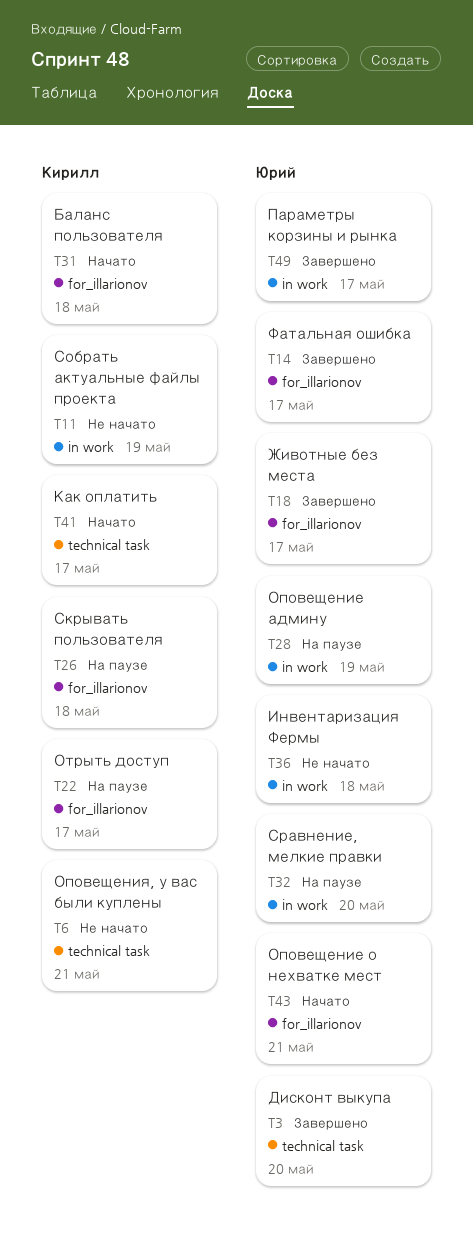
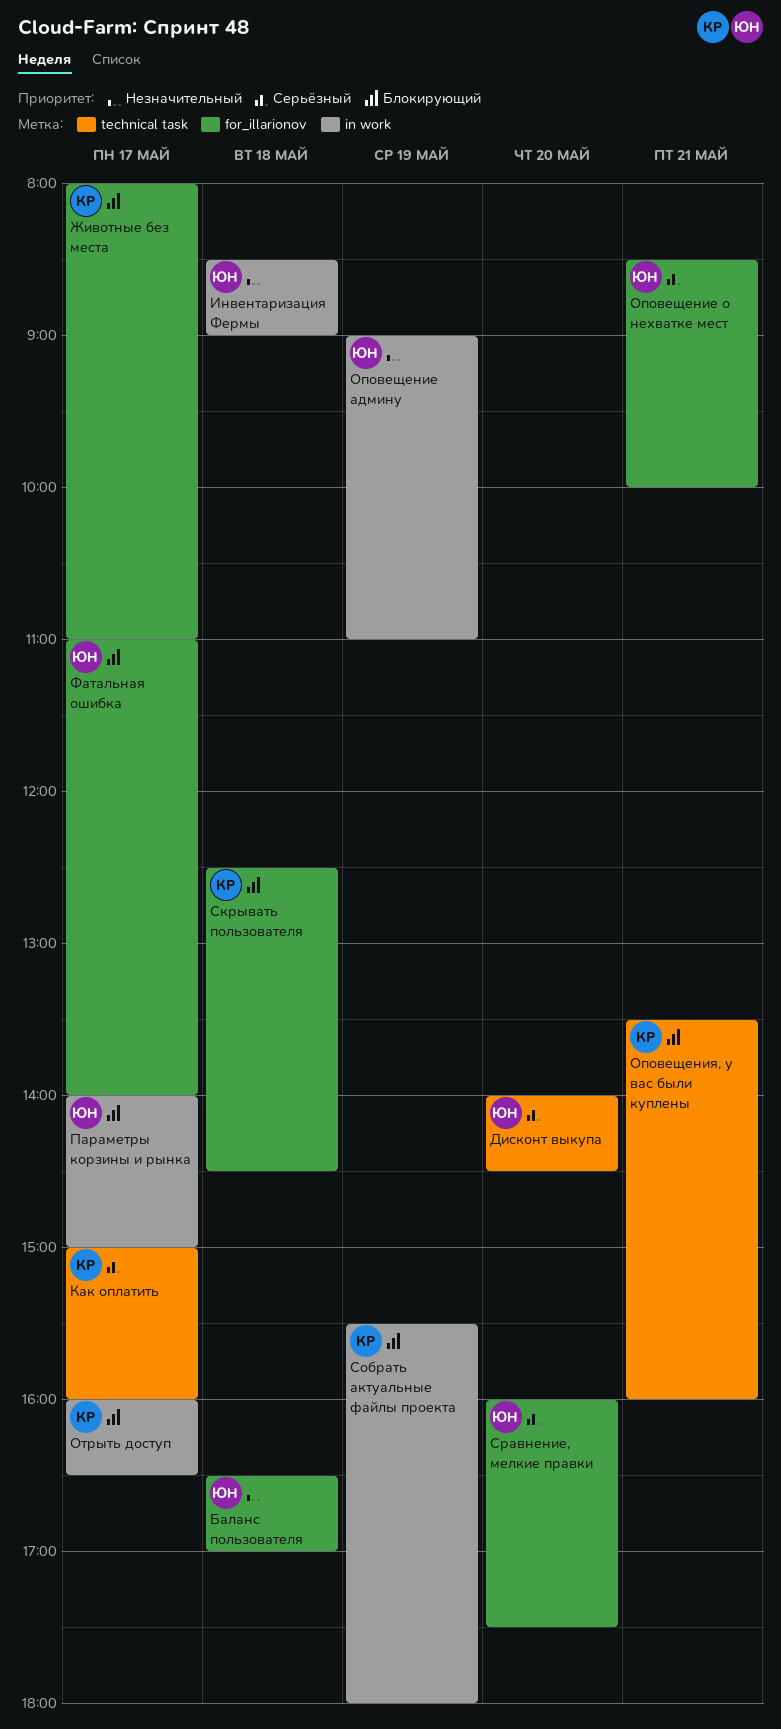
Баланс пользователя, owner: Кирилл -> Юрий
Животные без места, owner: Юрий -> Кирилл
Отрыть доступ, label: for_illarionov -> in work
Сравнение, мелкие правки, label: in work -> for_illarionov

